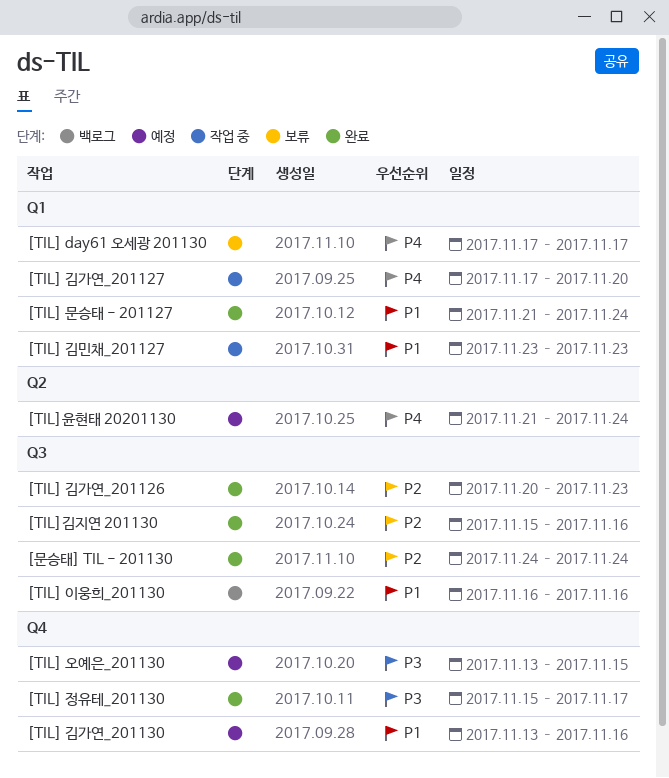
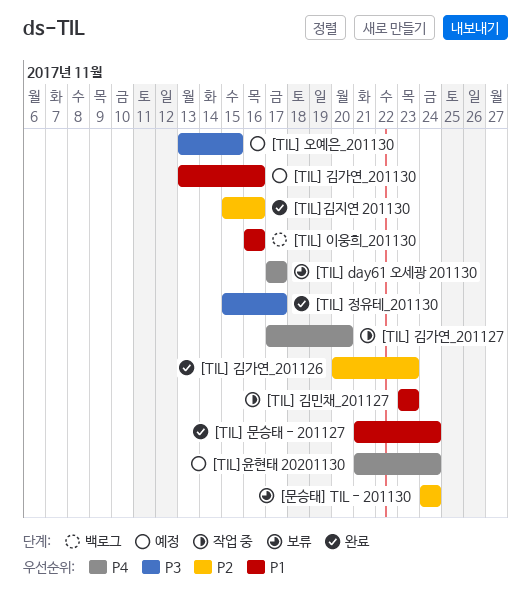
[문승태] TIL - 201130, status: 완료 -> 보류

